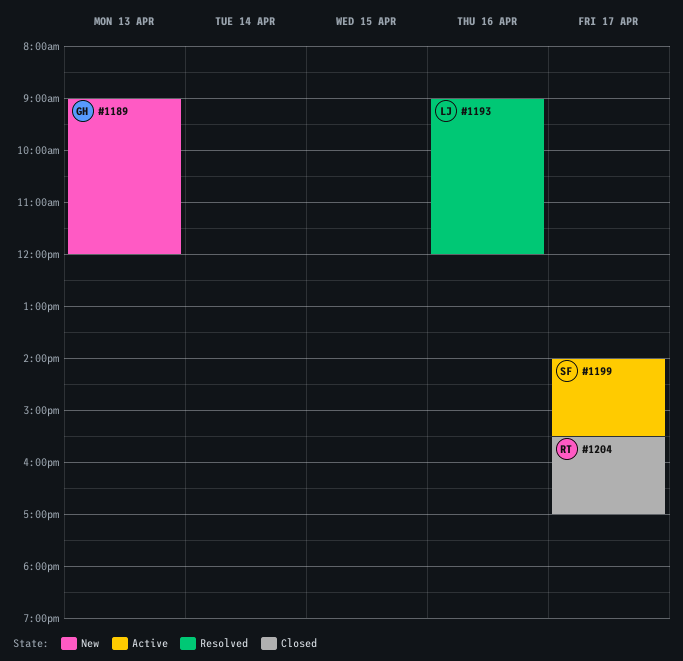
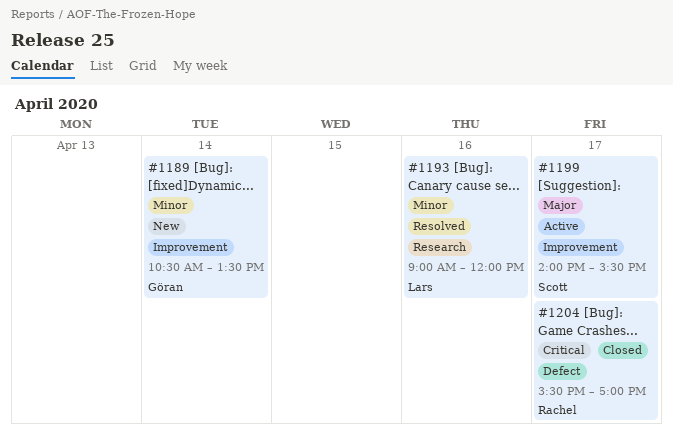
#1189, day: Apr 13 -> Apr 14
#1189, begins: 09:00 -> 10:30
#1189, ends: 12:00 -> 13:30

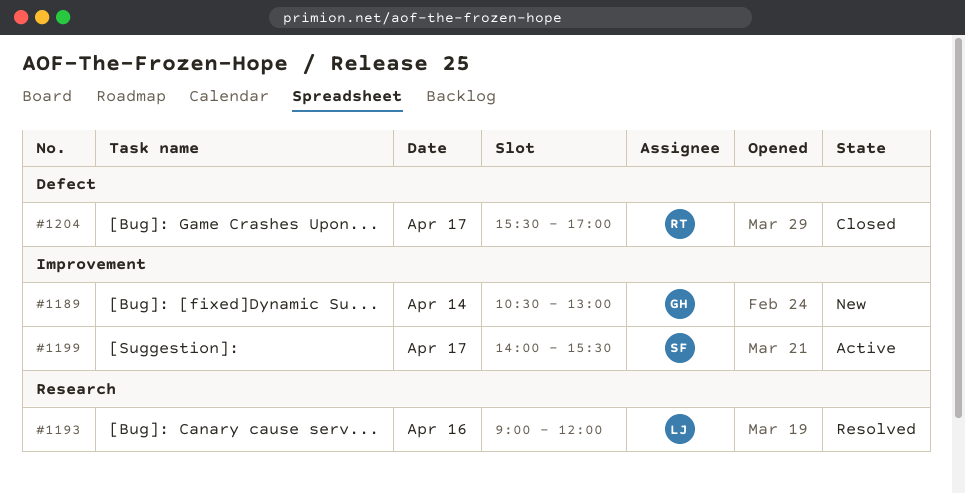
#1189, ends: 13:30 -> 13:00

